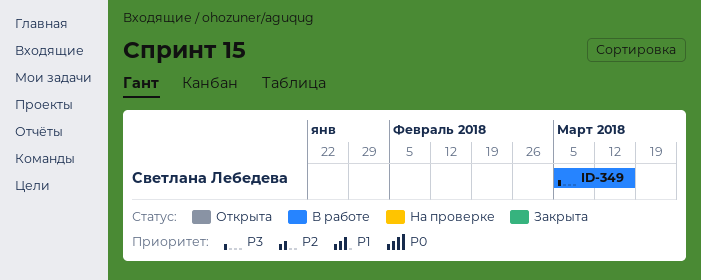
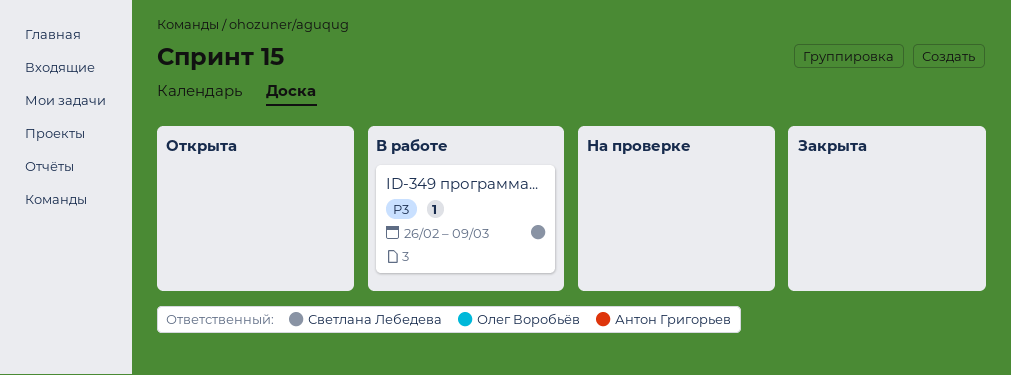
ID-349, start: Mar 5 -> Feb 26
ID-349, due: Mar 16 -> Mar 9

